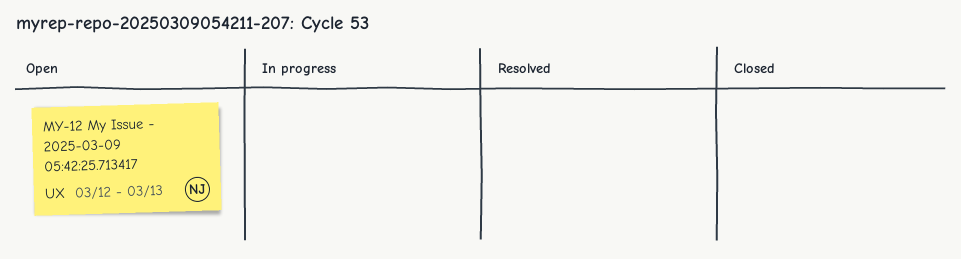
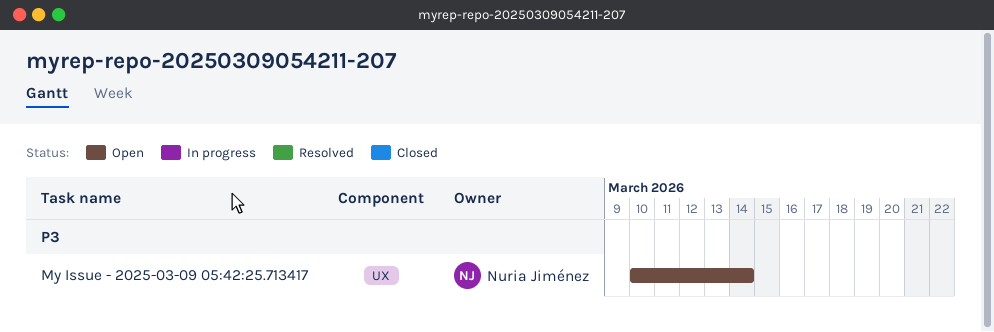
My Issue - 2025-03-09 05:42:25.713417, start: Mar 12 -> Mar 10
My Issue - 2025-03-09 05:42:25.713417, due: Mar 13 -> Mar 14

